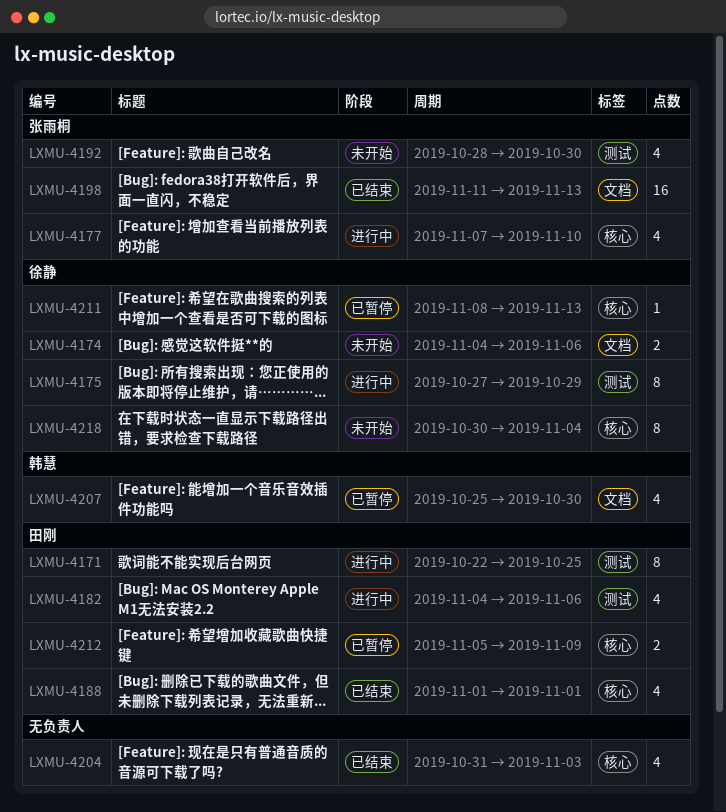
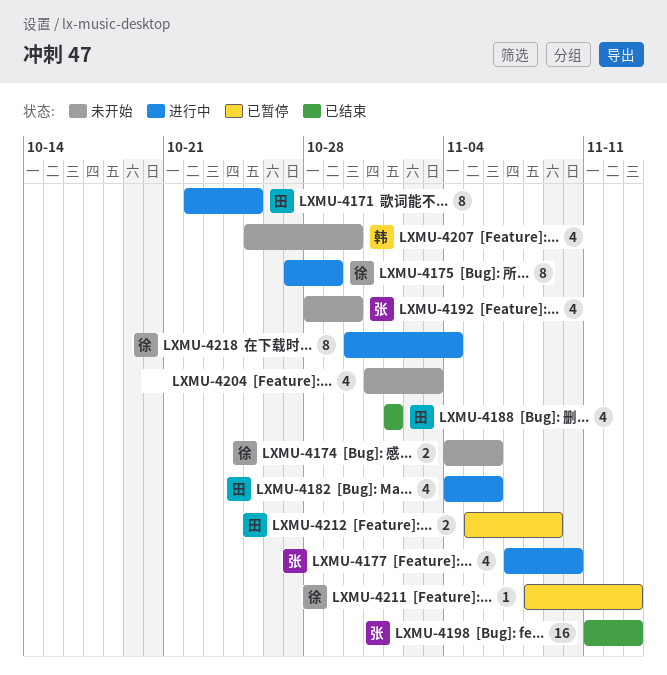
LXMU-4204, status: 已结束 -> 未开始
LXMU-4207, status: 已暂停 -> 未开始
LXMU-4218, status: 未开始 -> 进行中

